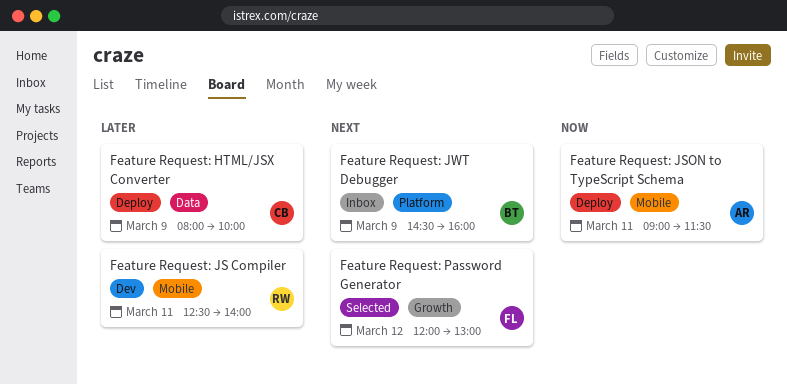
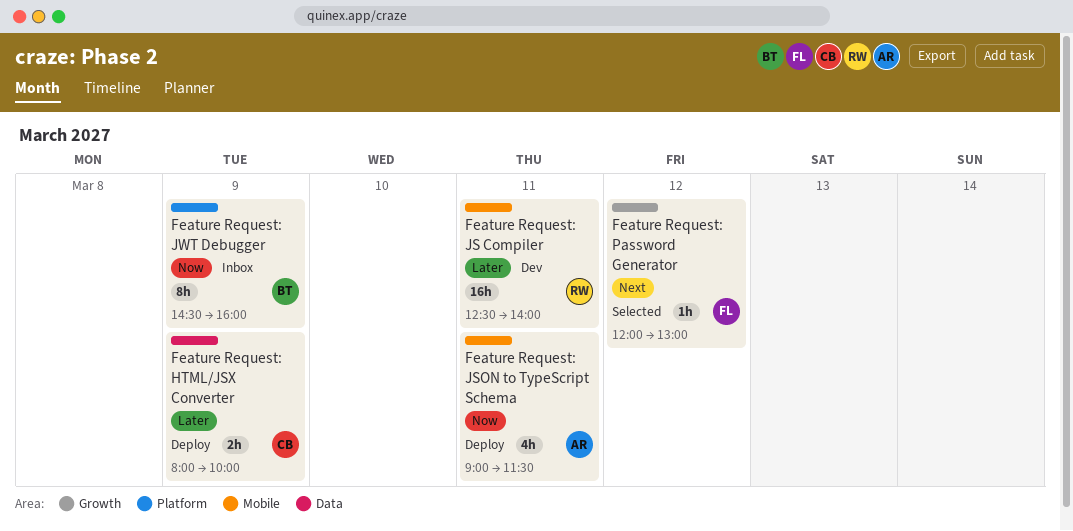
Feature Request: JWT Debugger, priority: Next -> Now

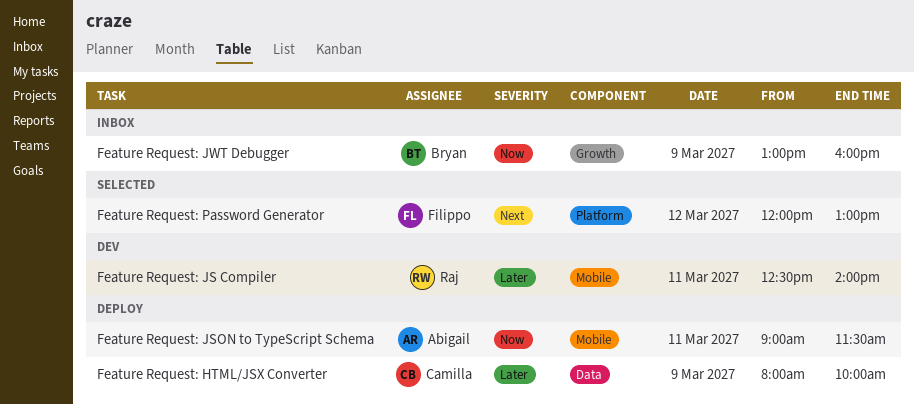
Feature Request: JWT Debugger, label: Platform -> Growth
Feature Request: JWT Debugger, begins: 14:30 -> 13:00
Feature Request: Password Generator, label: Growth -> Platform

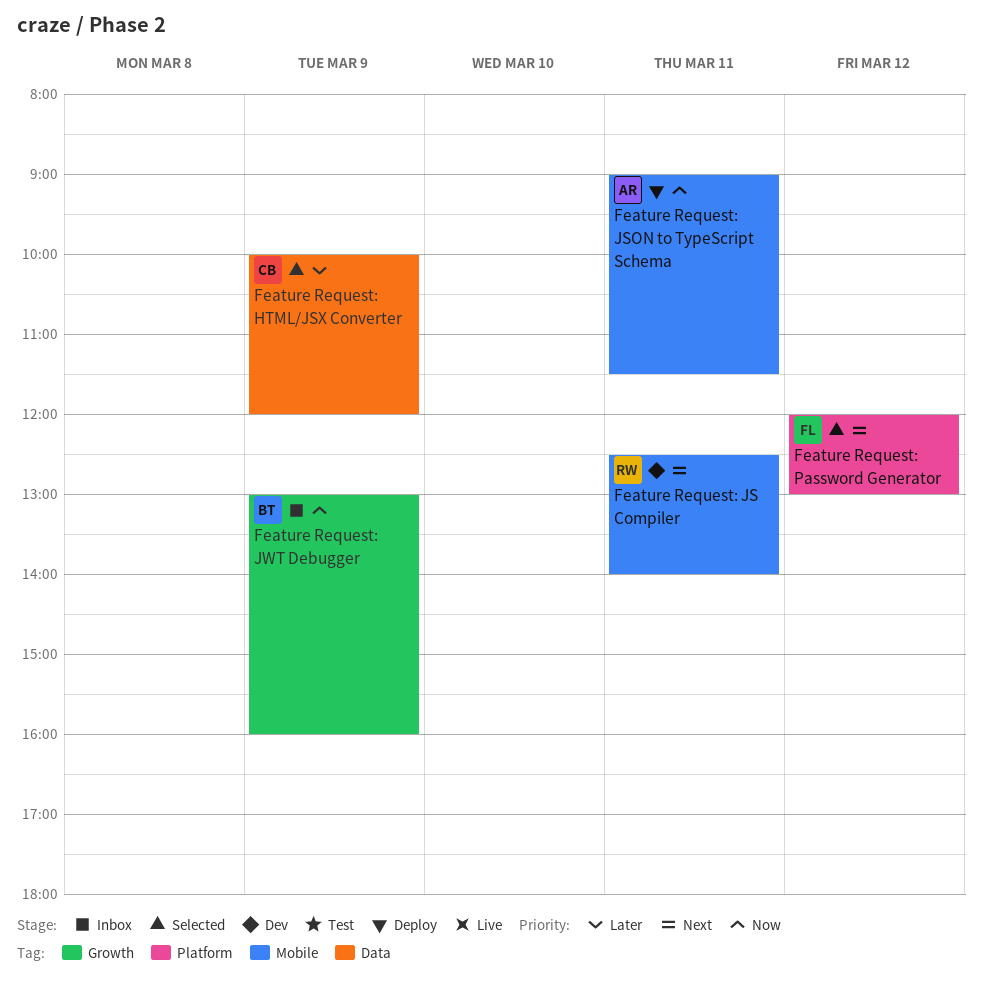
Feature Request: HTML/JSX Converter, status: Deploy -> Selected
Feature Request: HTML/JSX Converter, begins: 08:00 -> 10:00
Feature Request: HTML/JSX Converter, ends: 10:00 -> 12:00
Feature Request: JS Compiler, priority: Later -> Next

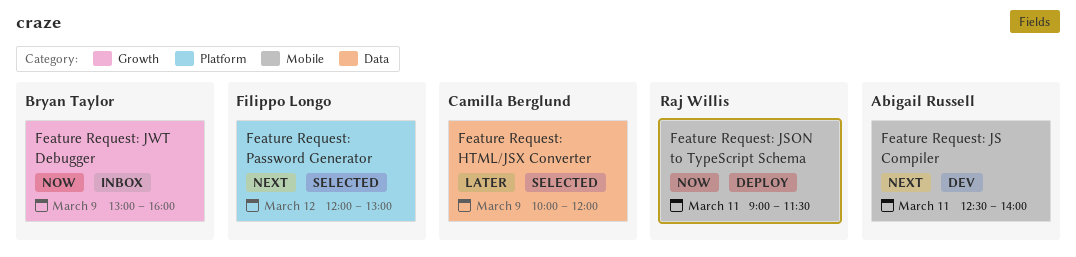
Feature Request: JS Compiler, owner: Raj Willis -> Abigail Russell
Feature Request: JSON to TypeScript Schema, owner: Abigail Russell -> Raj Willis

